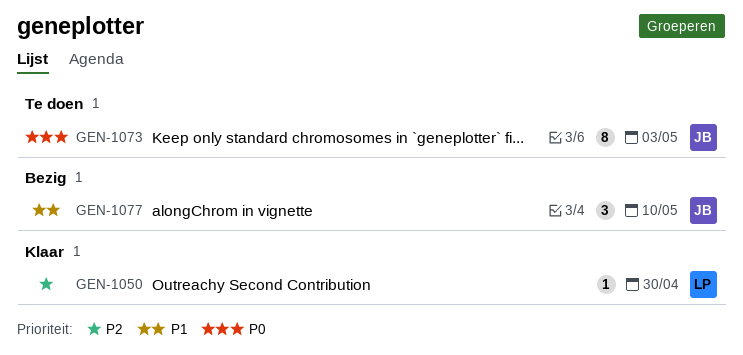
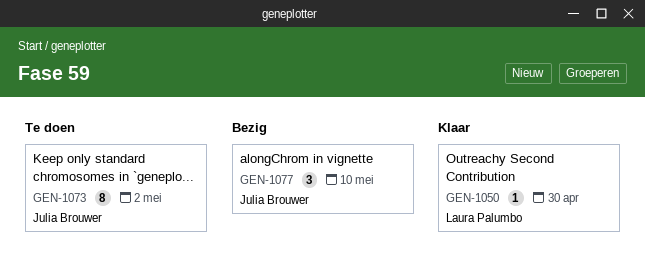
GEN-1073, due: May 3 -> May 2

